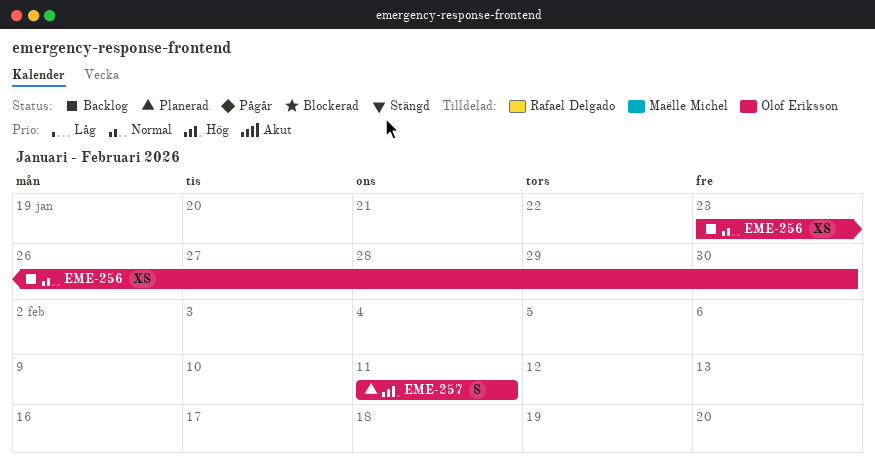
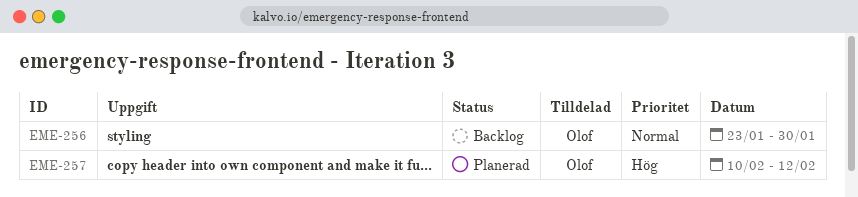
EME-257, start: Feb 11 -> Feb 10
EME-257, due: Feb 11 -> Feb 12

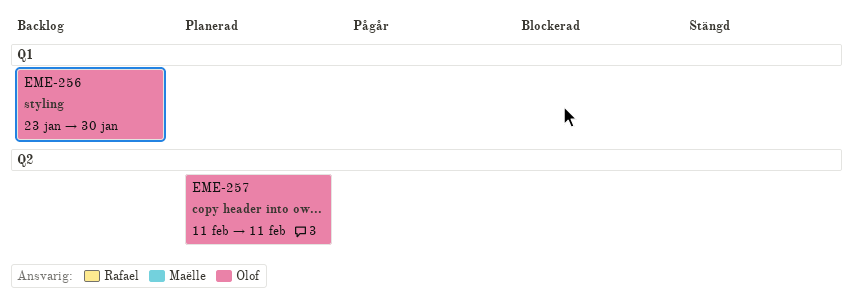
EME-257, start: Feb 10 -> Feb 11
EME-257, due: Feb 12 -> Feb 11

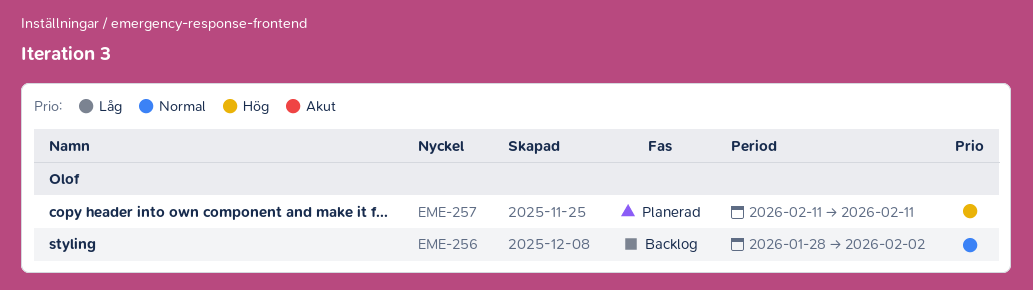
EME-256, start: Jan 23 -> Jan 28
EME-256, due: Jan 30 -> Feb 2

